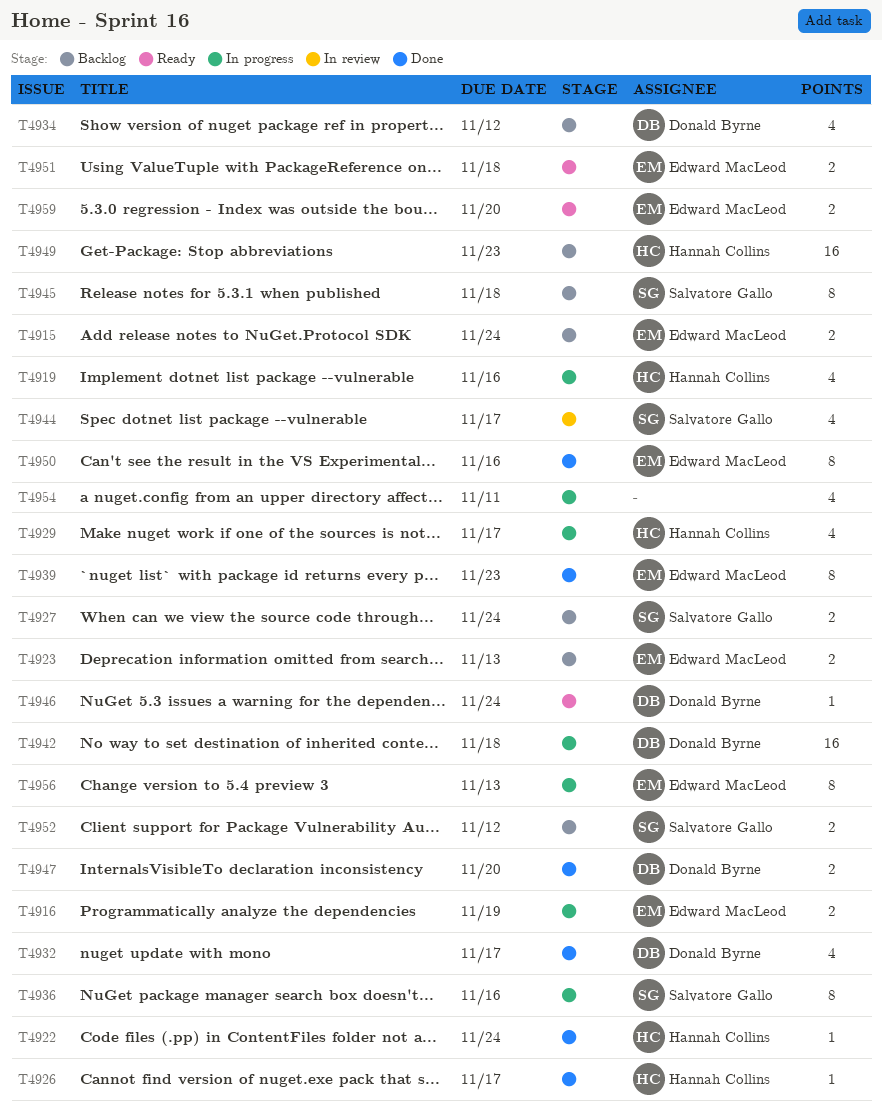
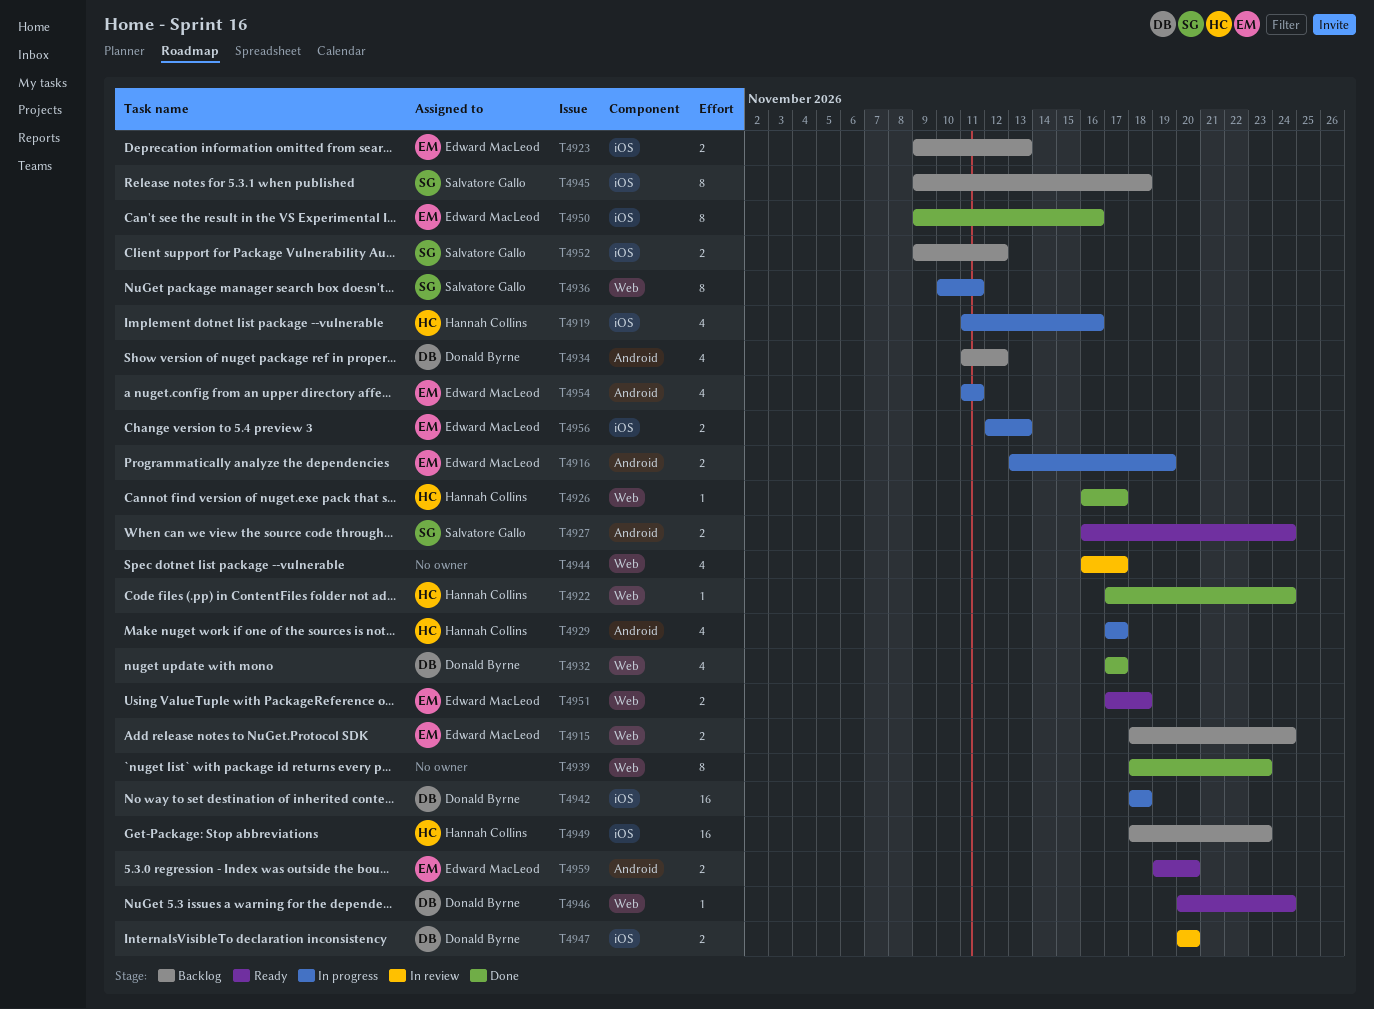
T4927, status: Backlog -> Ready
T4936, due: Nov 16 -> Nov 11
T4939, owner: Edward MacLeod -> none
T4944, owner: Salvatore Gallo -> none
T4947, status: Done -> In review
T4954, owner: none -> Edward MacLeod
T4956, estimate: 8 -> 2

